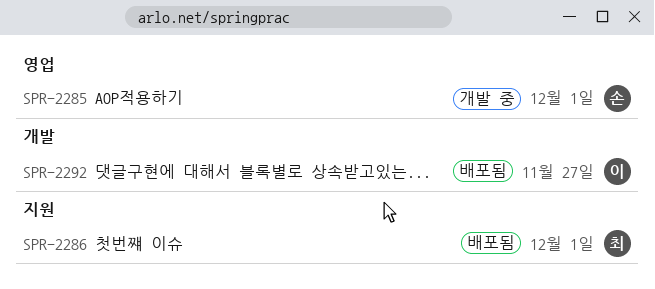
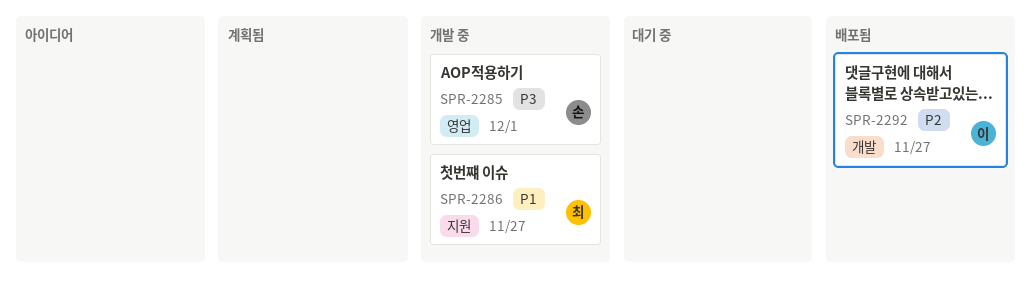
SPR-2286, status: 배포됨 -> 개발 중
SPR-2286, due: Dec 1 -> Nov 27

